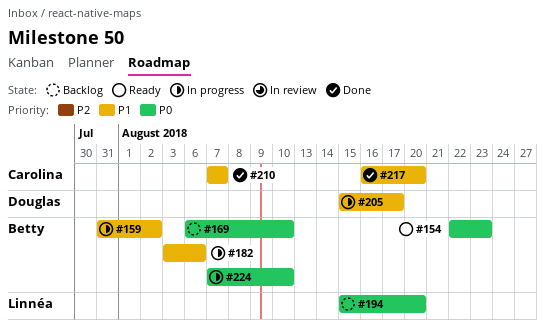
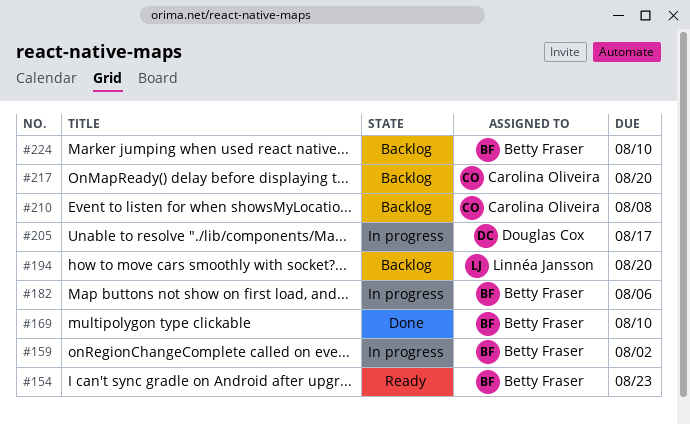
#169, status: Backlog -> Done
#210, status: Done -> Backlog
#210, due: Aug 7 -> Aug 8
#217, status: Done -> Backlog
#224, status: In progress -> Backlog

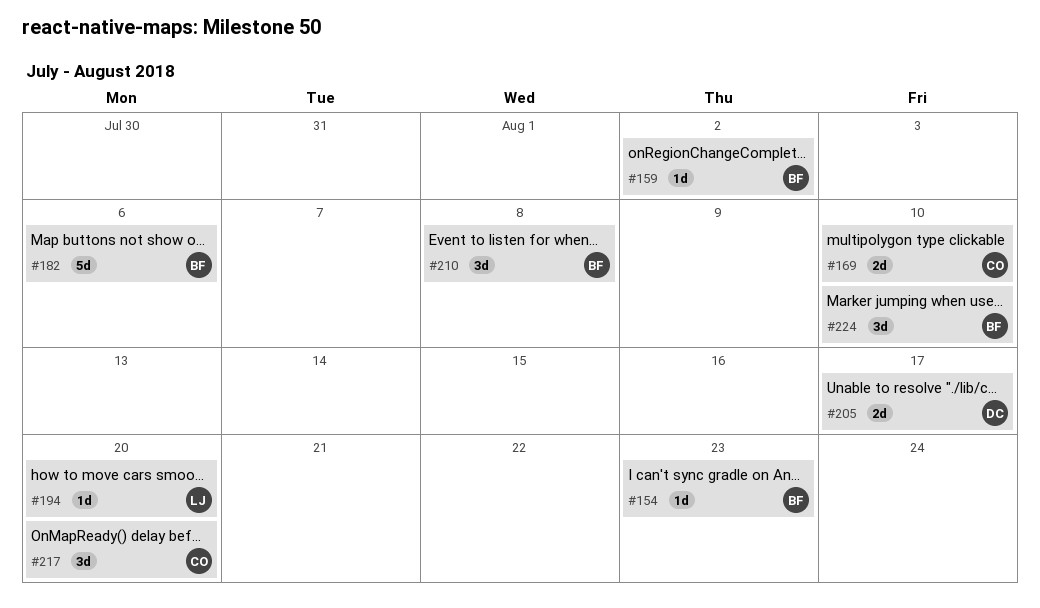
#169, owner: Betty Fraser -> Carolina Oliveira
#210, owner: Carolina Oliveira -> Betty Fraser

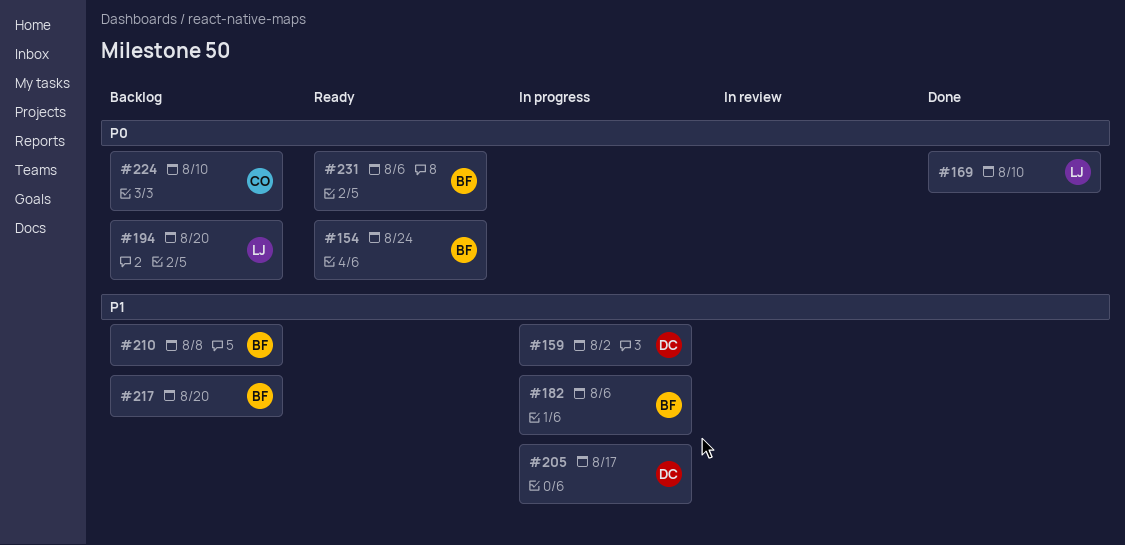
#154, due: Aug 23 -> Aug 24
#159, owner: BF -> DC
#169, owner: CO -> LJ
#217, owner: CO -> BF
#224, owner: BF -> CO
#231: none -> present

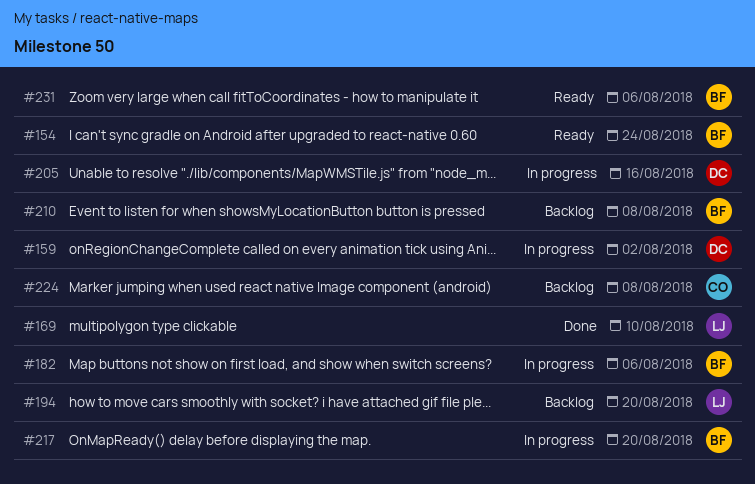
#205, due: Aug 17 -> Aug 16
#217, status: Backlog -> In progress
#224, due: Aug 10 -> Aug 8

